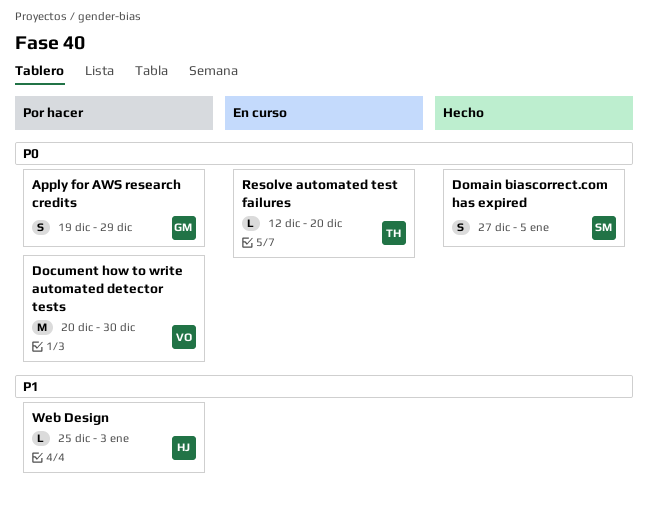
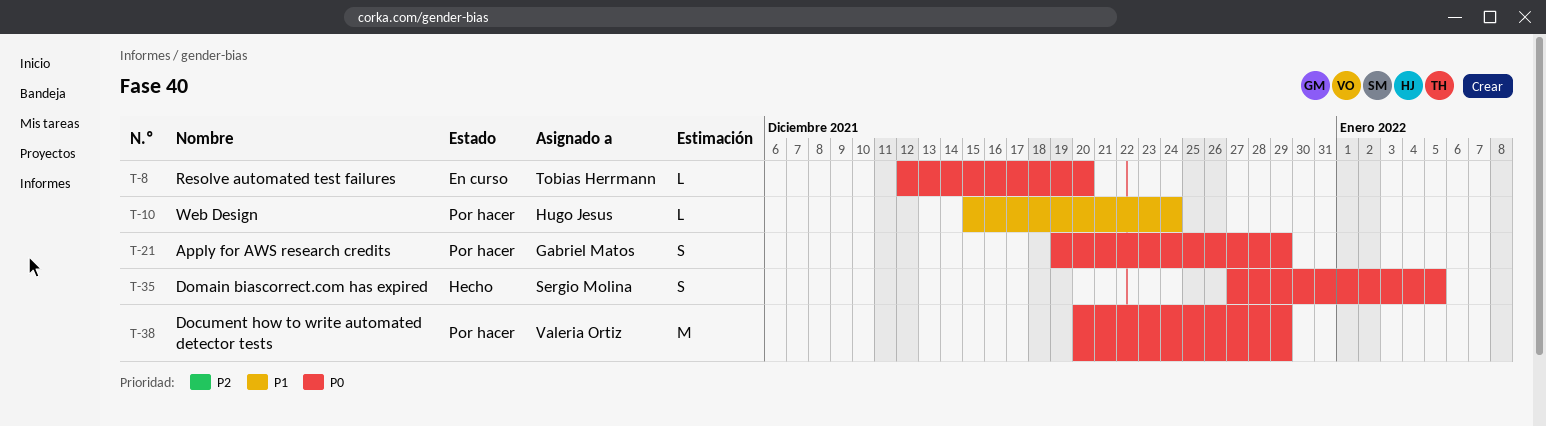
Document how to write automated detector tests, due: Dec 30 -> Dec 29
Web Design, start: Dec 25 -> Dec 15
Web Design, due: Jan 3 -> Dec 24

